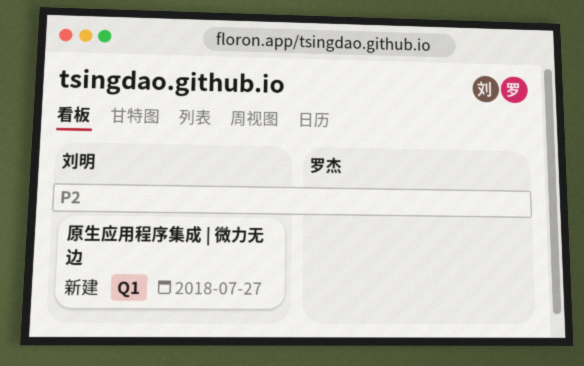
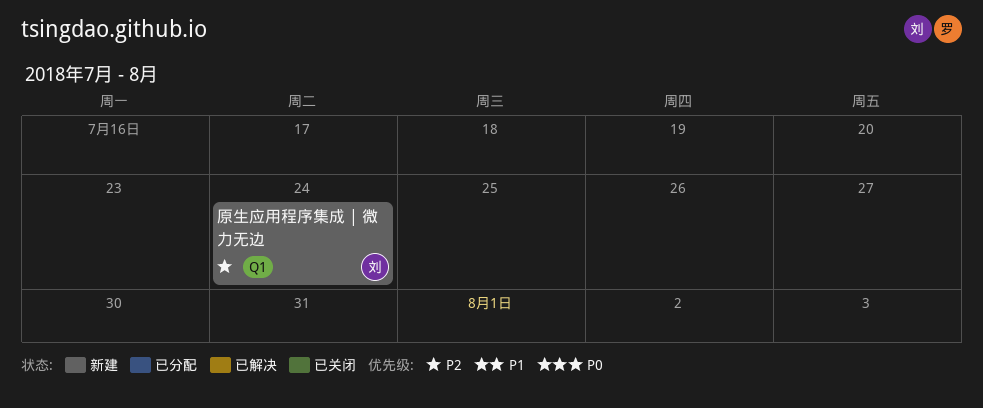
原生应用程序集成 | 微力无边, due: Jul 27 -> Jul 24

